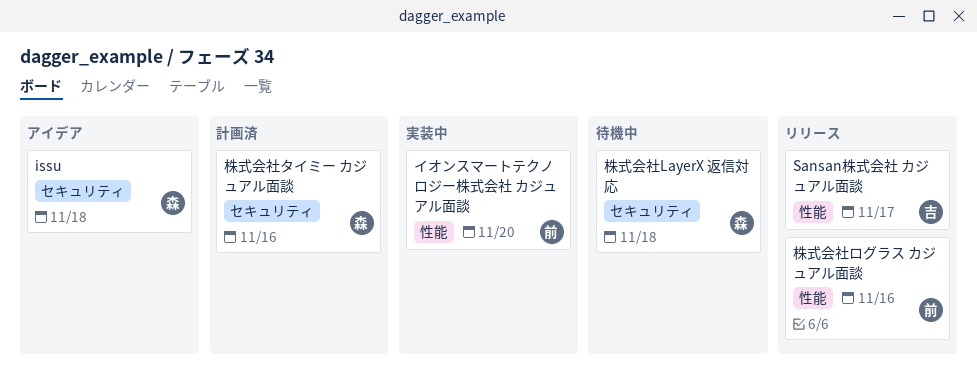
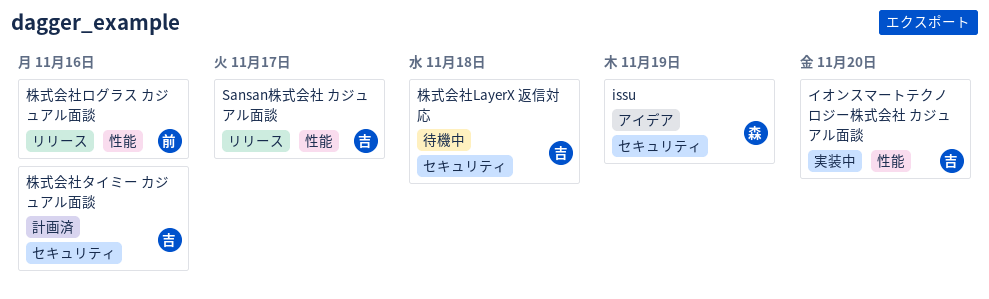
issu, due: Nov 18 -> Nov 19
イオンスマートテクノロジー株式会社 カジュアル面談, owner: 前 -> 吉
株式会社LayerX 返信対応, owner: 森 -> 吉
株式会社タイミー カジュアル面談, owner: 森 -> 吉

